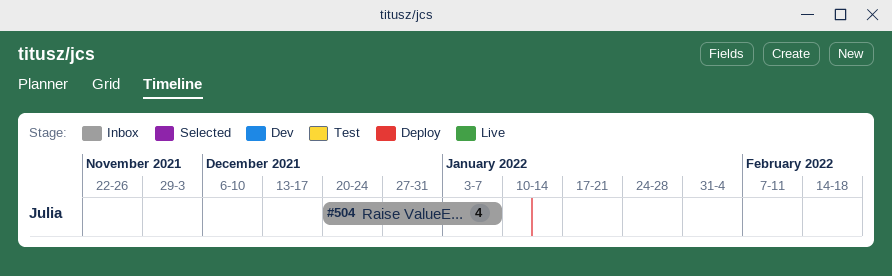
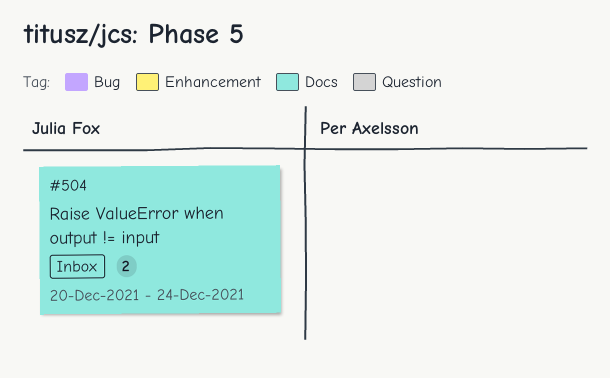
#504, estimate: 4 -> 2
#504, due: Jan 7 -> Dec 24

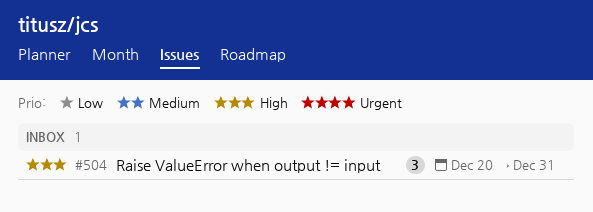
#504, estimate: 2 -> 3
#504, due: Dec 24 -> Dec 31

